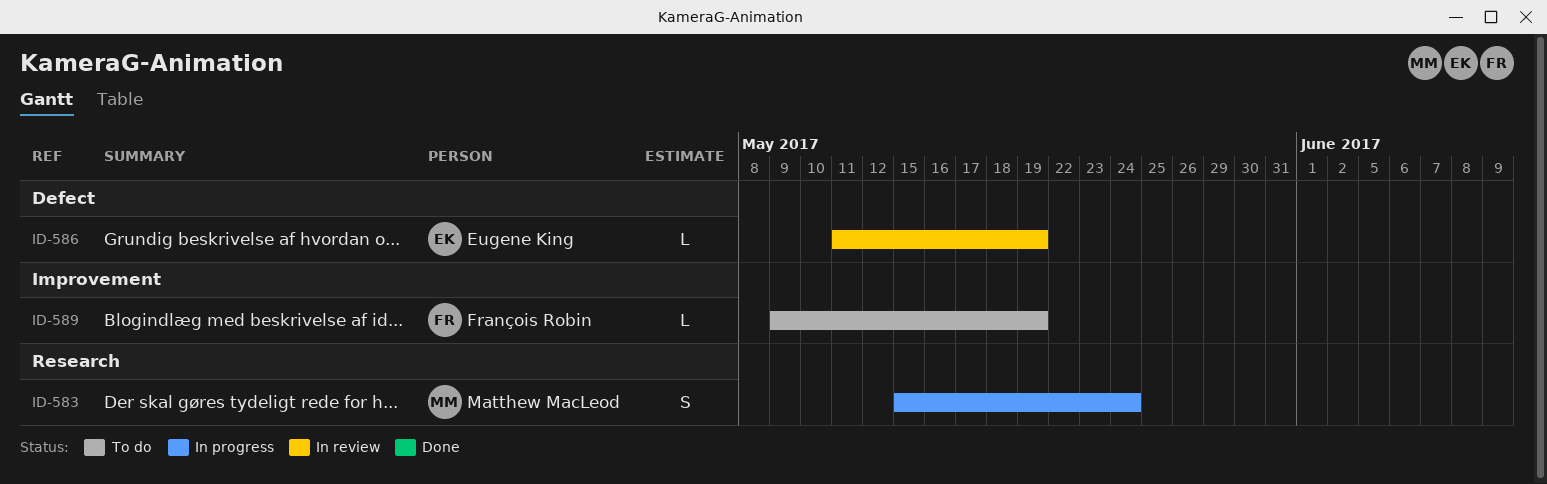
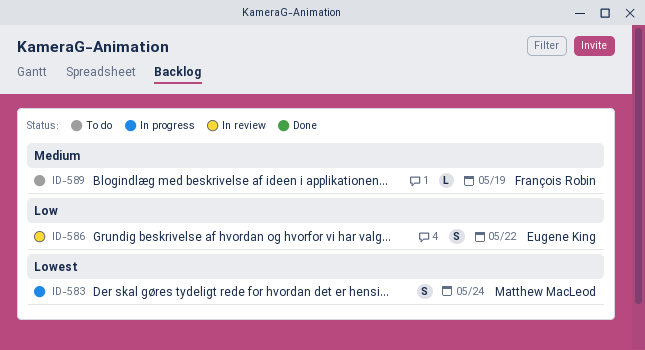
ID-586, estimate: L -> S
ID-586, due: May 19 -> May 22

